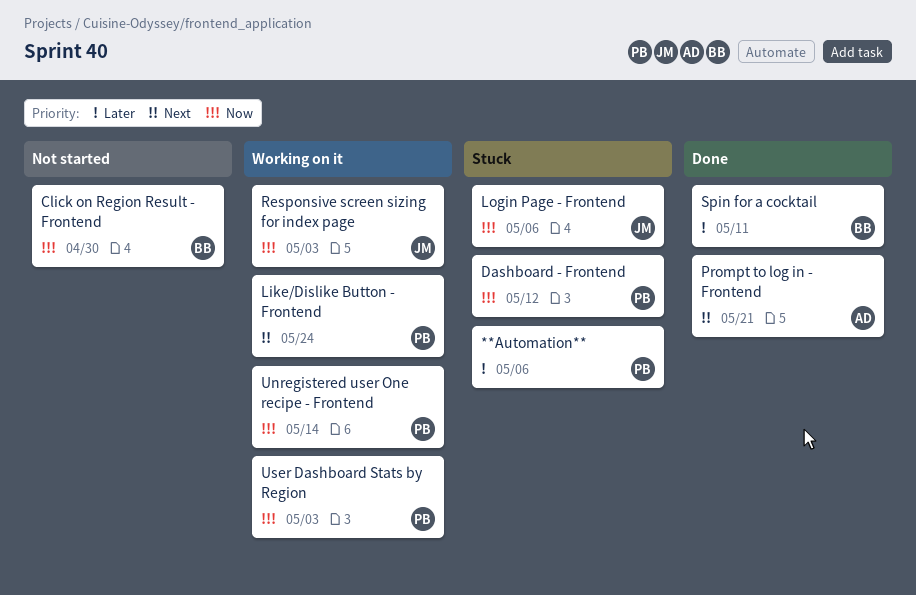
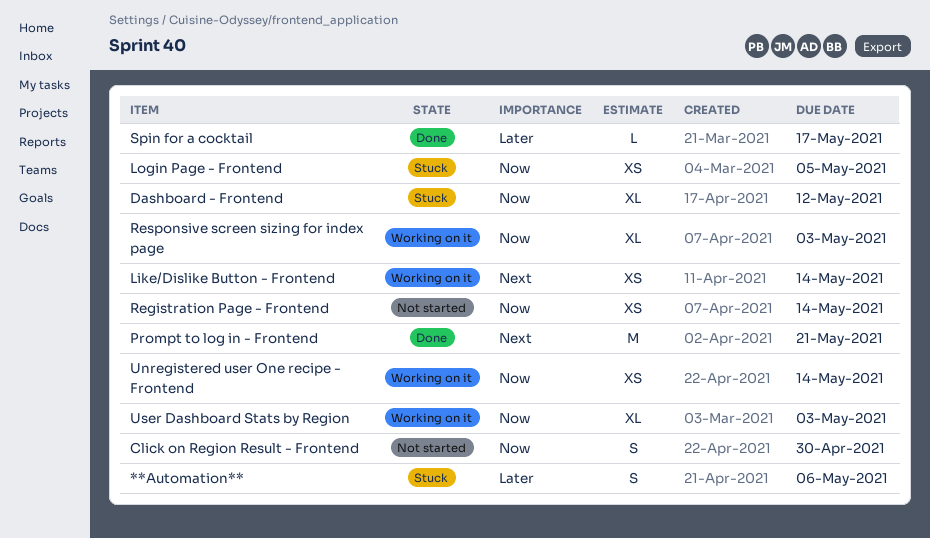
Like/Dislike Button - Frontend, due: May 24 -> May 14
Login Page - Frontend, due: May 6 -> May 5
Registration Page - Frontend: none -> present
Spin for a cocktail, due: May 11 -> May 17

